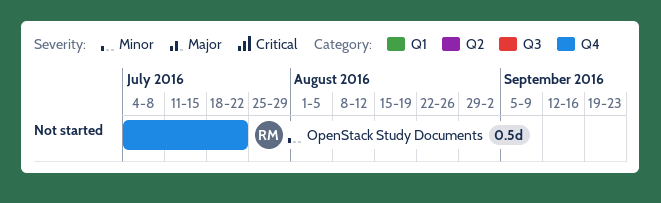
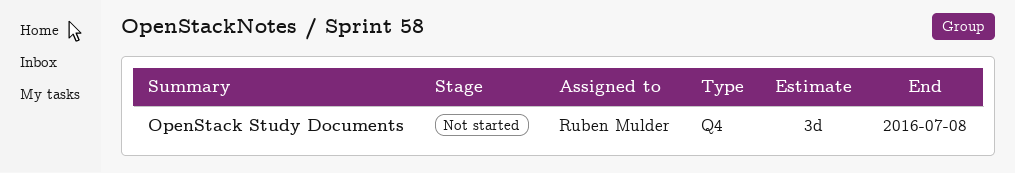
OpenStack Study Documents, estimate: 0.5d -> 3d
OpenStack Study Documents, due: Jul 22 -> Jul 8

